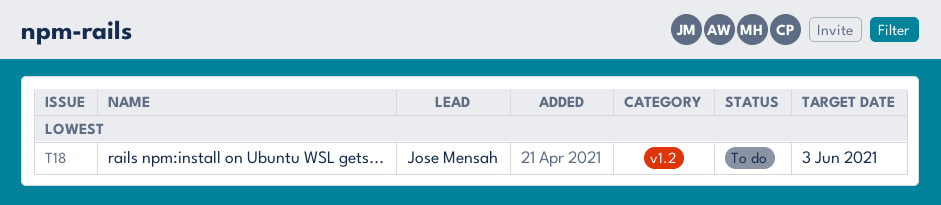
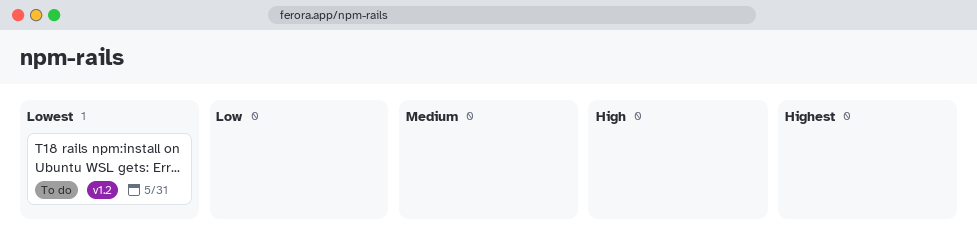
T18, due: Jun 3 -> May 31

